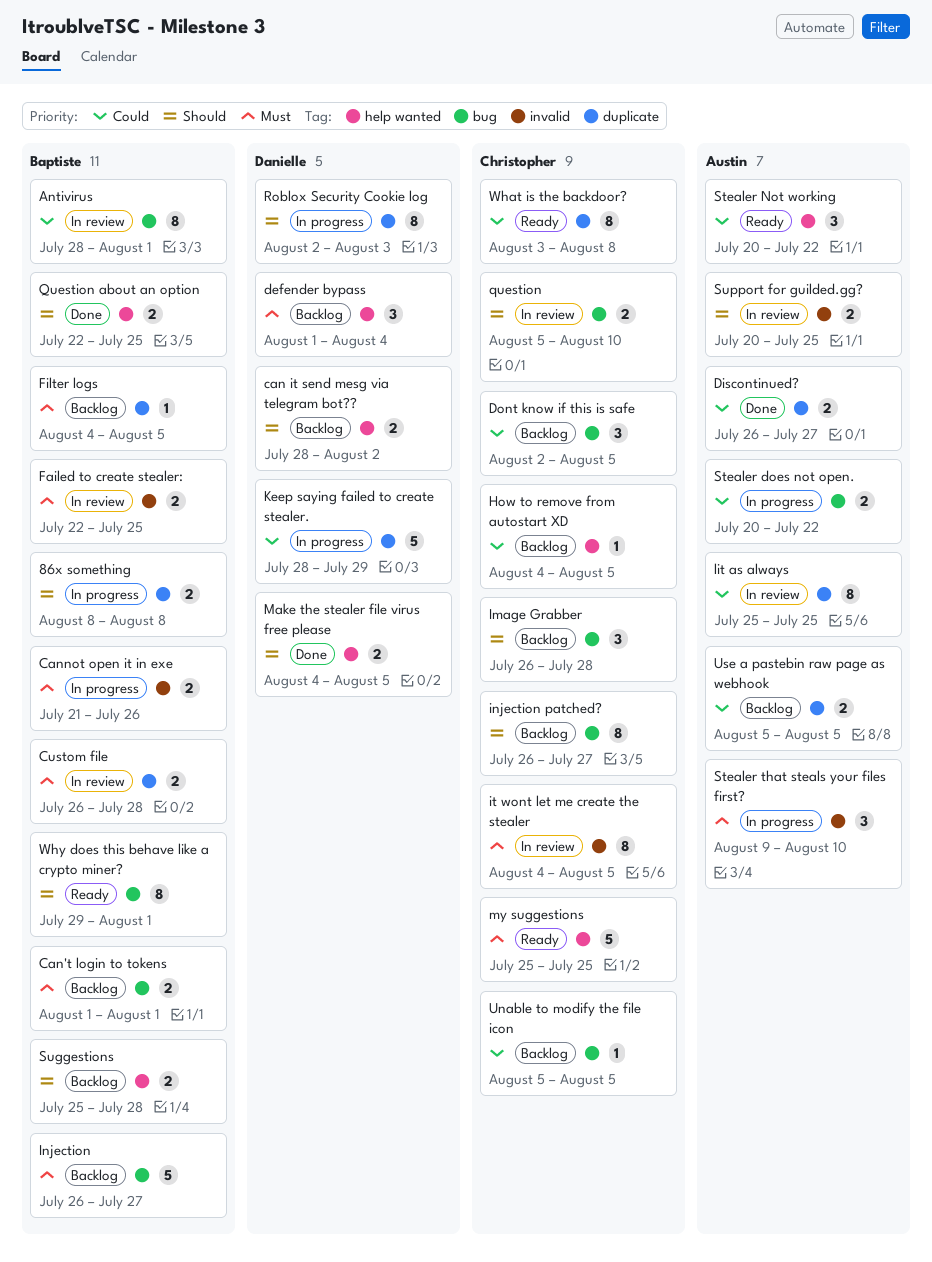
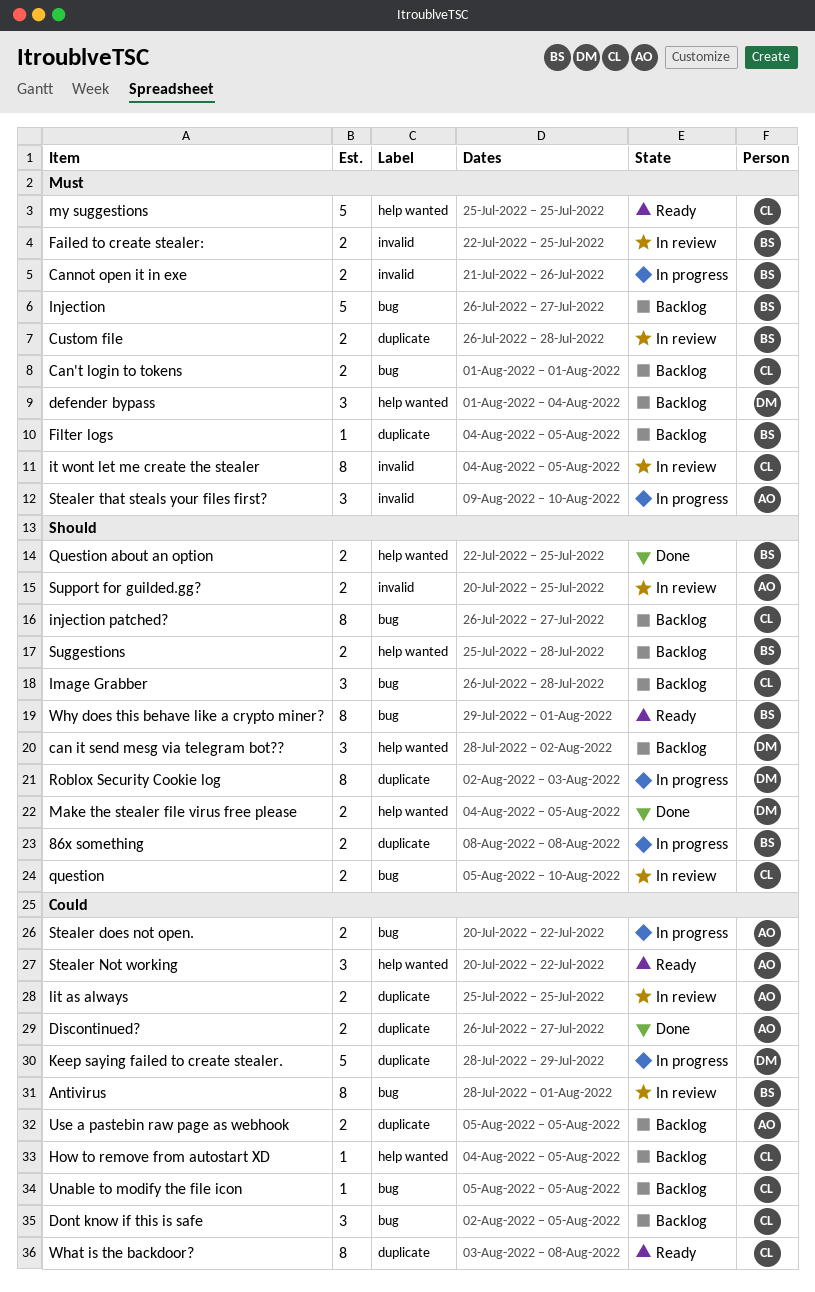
can it send mesg via telegram bot??, estimate: 2 -> 3
Can't login to tokens, owner: Baptiste -> Christopher
lit as always, estimate: 8 -> 2

